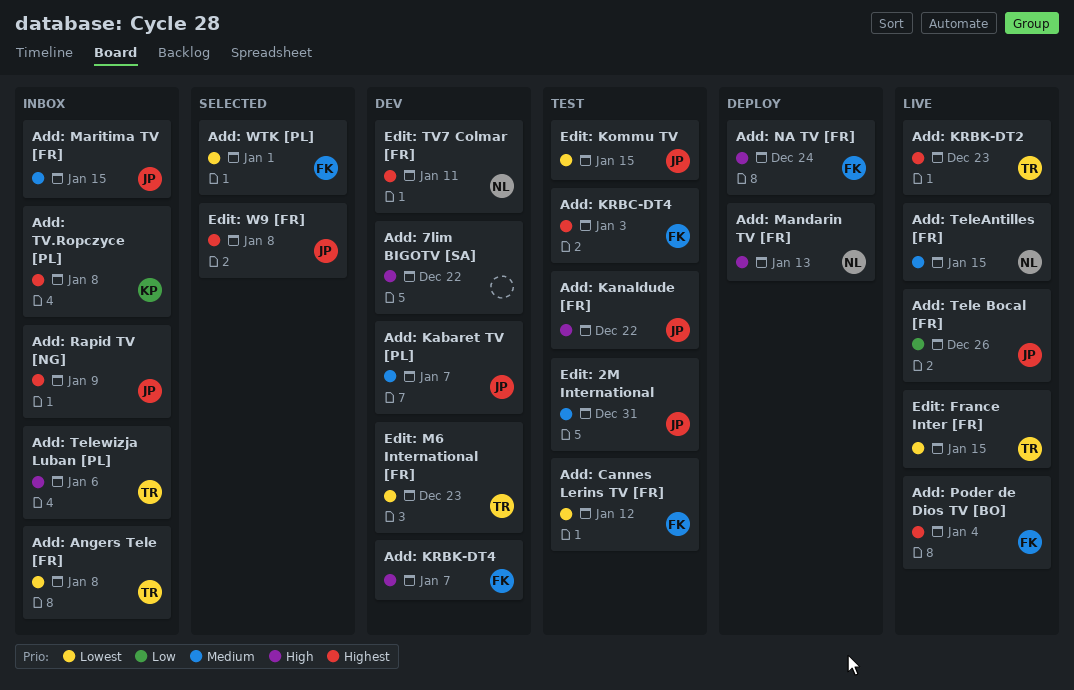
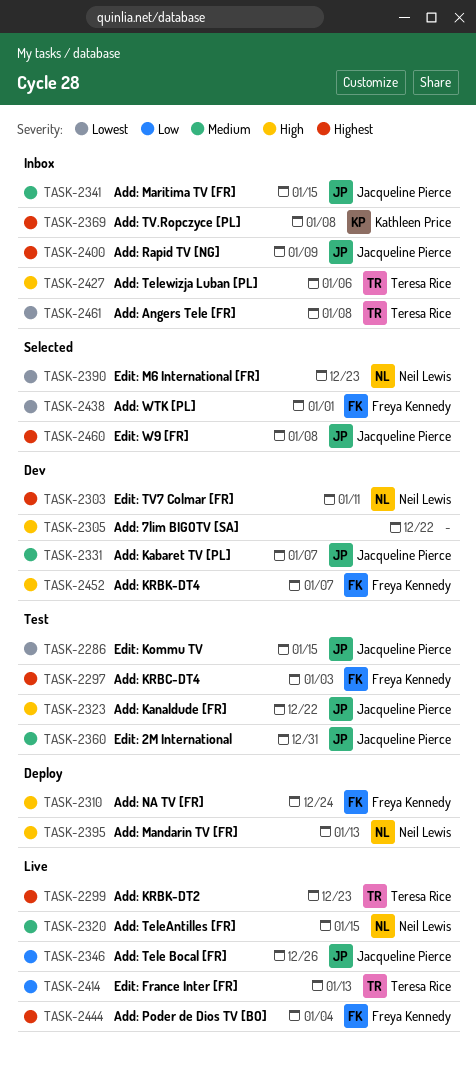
Add: Cannes Lerins TV [FR]: present -> none
Edit: France Inter [FR], priority: Lowest -> Low
Edit: France Inter [FR], due: Jan 15 -> Jan 13
Edit: M6 International [FR], status: Dev -> Selected
Edit: M6 International [FR], owner: Teresa Rice -> Neil Lewis

